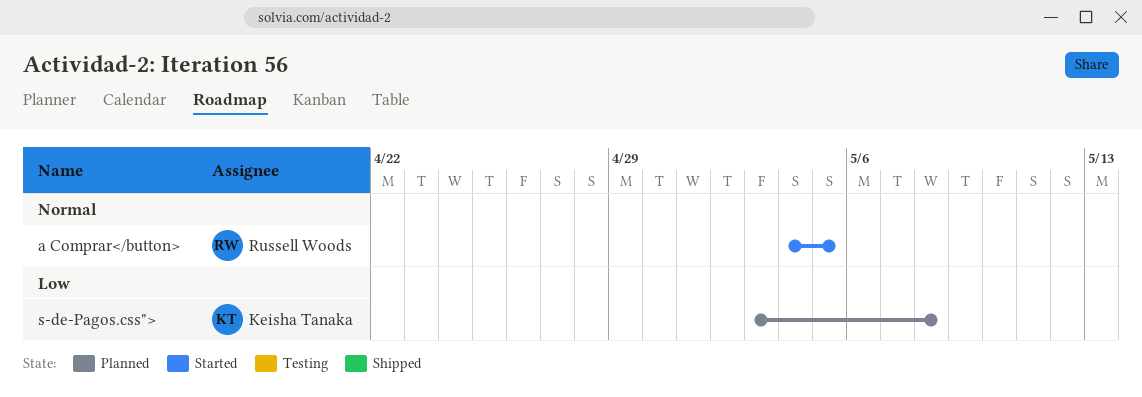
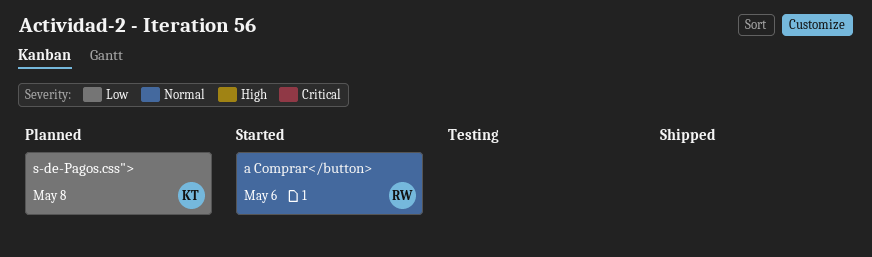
a Comprar</button>, due: May 5 -> May 6

